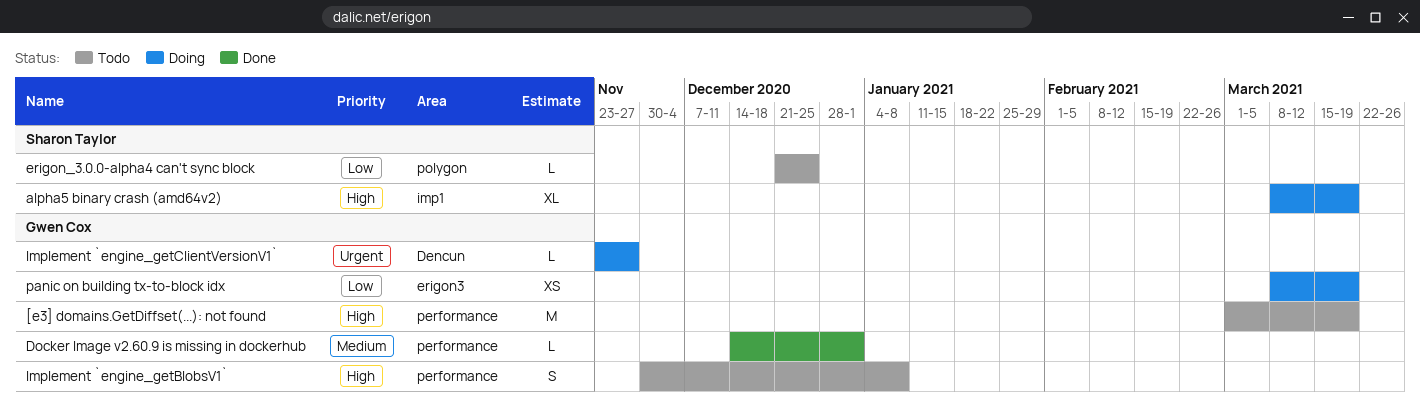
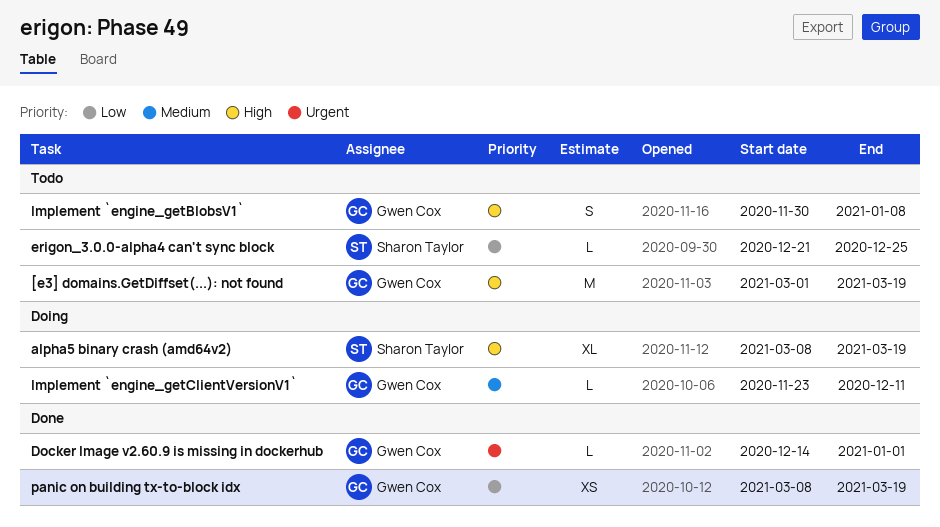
Docker Image v2.60.9 is missing in dockerhub, priority: Medium -> Urgent
Implement `engine_getClientVersionV1`, priority: Urgent -> Medium
Implement `engine_getClientVersionV1`, due: Nov 27 -> Dec 11
panic on building tx-to-block idx, status: Doing -> Done

